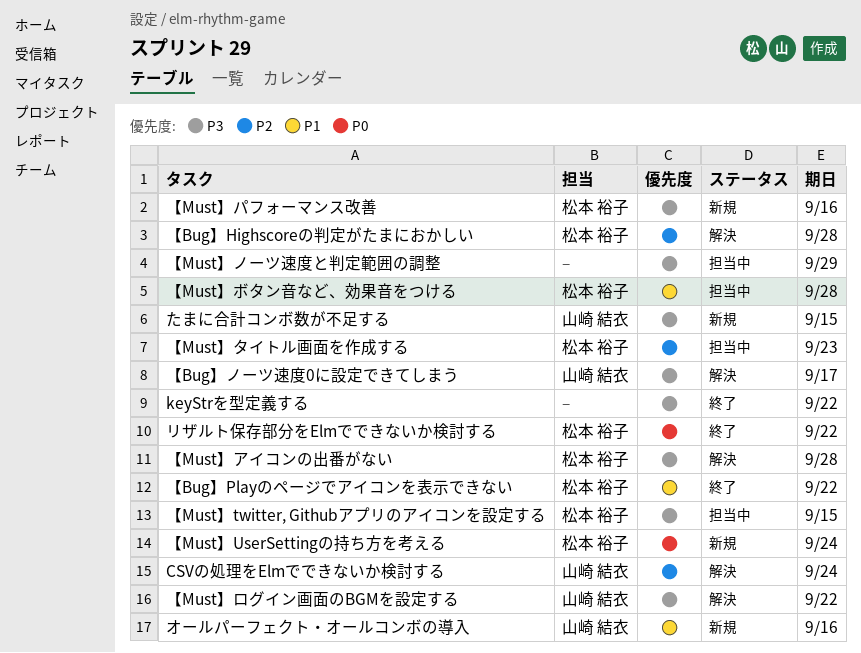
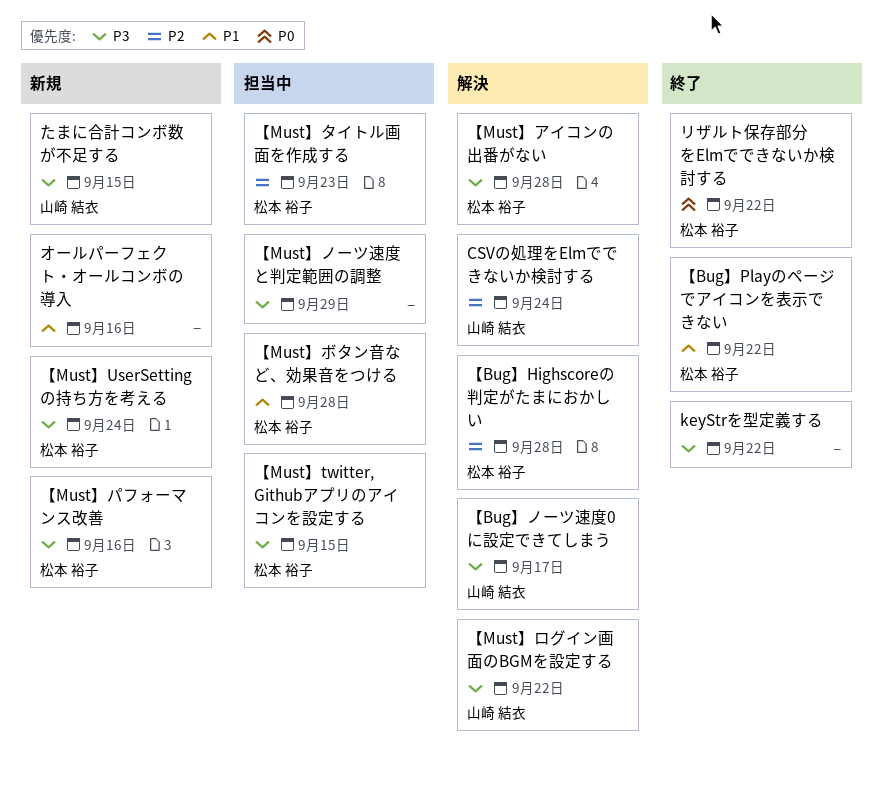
【Must】UserSettingの持ち方を考える, priority: P0 -> P3
オールパーフェクト・オールコンボの導入, owner: 山崎 結衣 -> none

